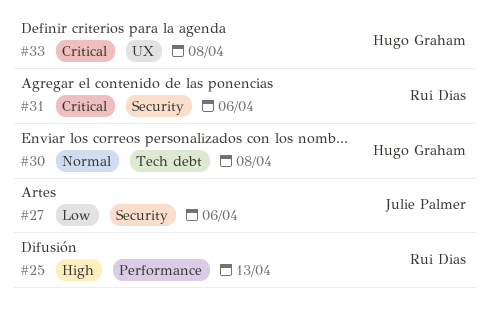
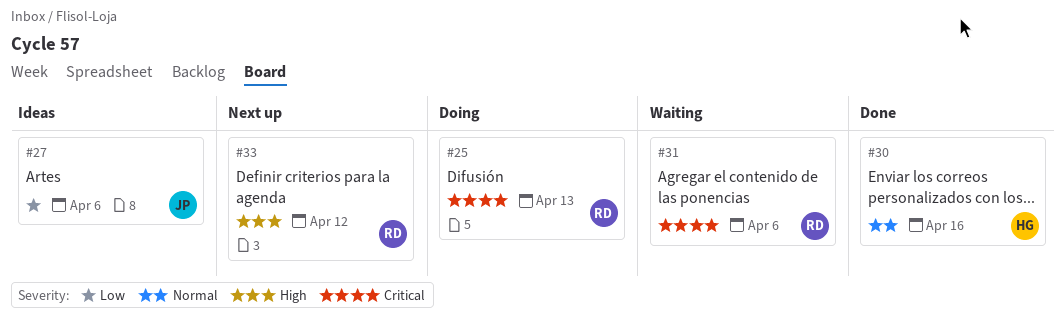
#25, priority: High -> Critical
#30, due: Apr 8 -> Apr 16
#33, owner: Hugo Graham -> Rui Dias
#33, priority: Critical -> High
#33, due: Apr 8 -> Apr 12

